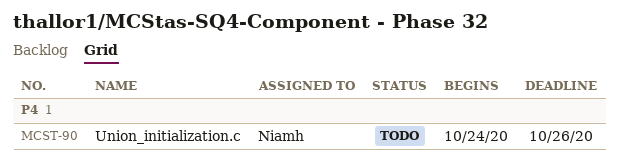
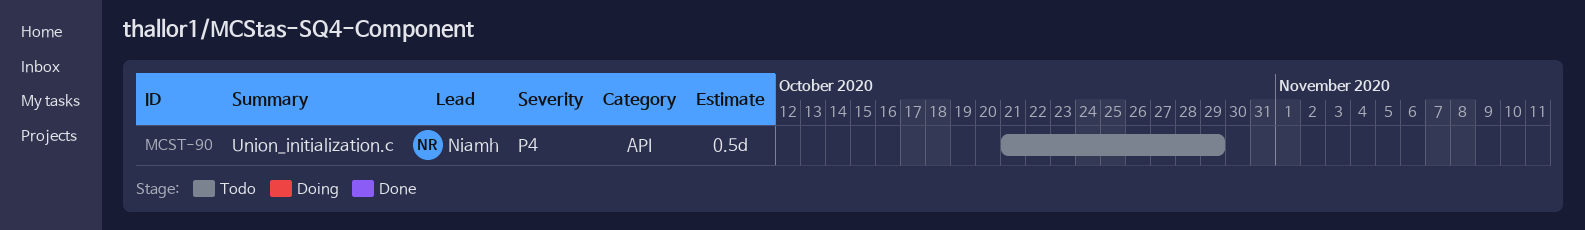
MCST-90, start: Oct 24 -> Oct 21
MCST-90, due: Oct 26 -> Oct 29

